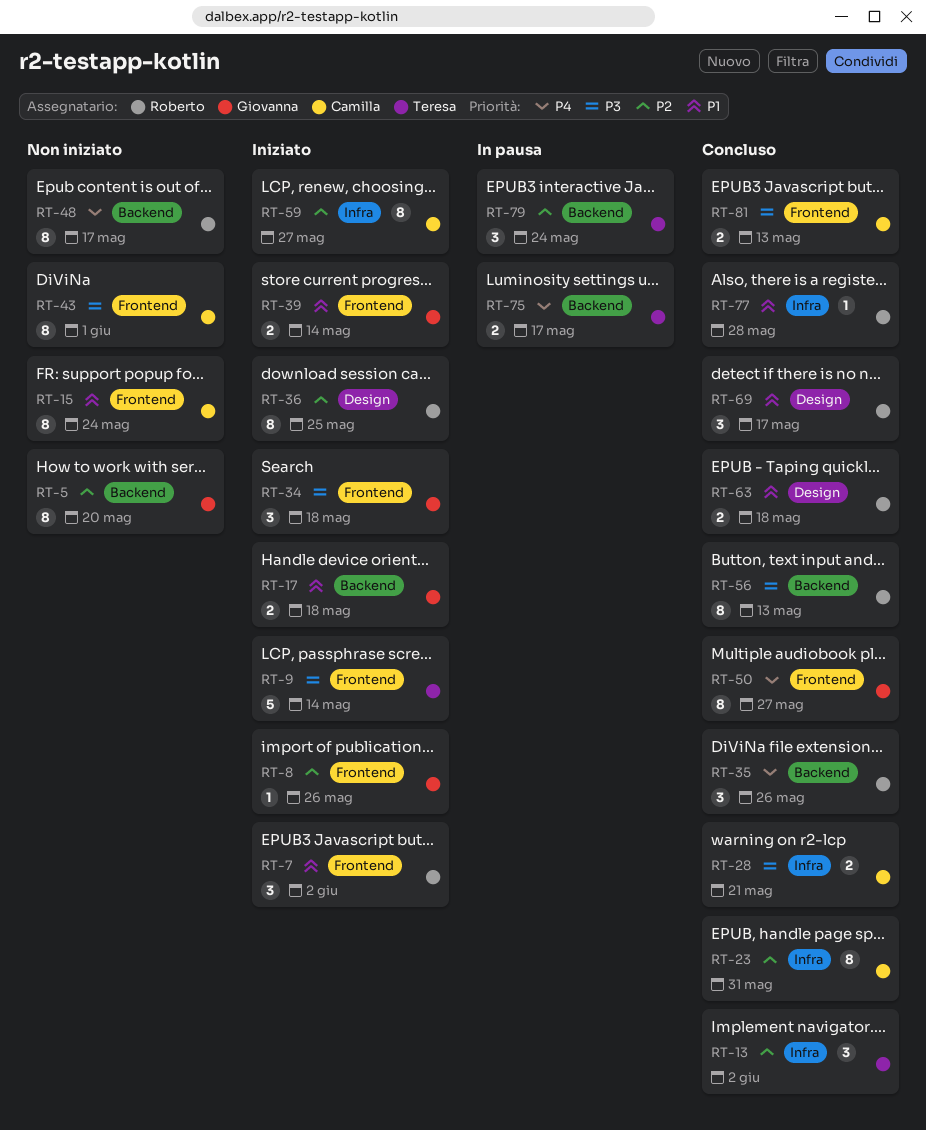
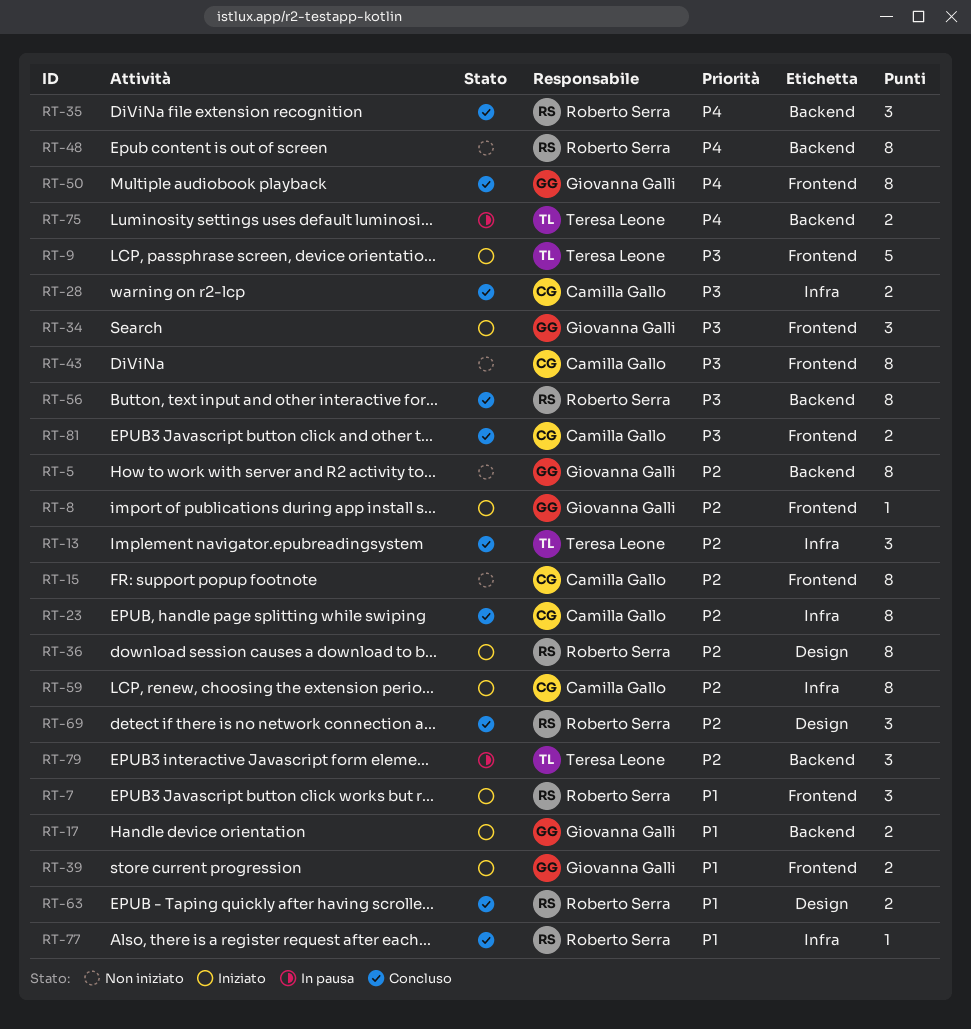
RT-15, priority: P1 -> P2
RT-69, priority: P1 -> P2

